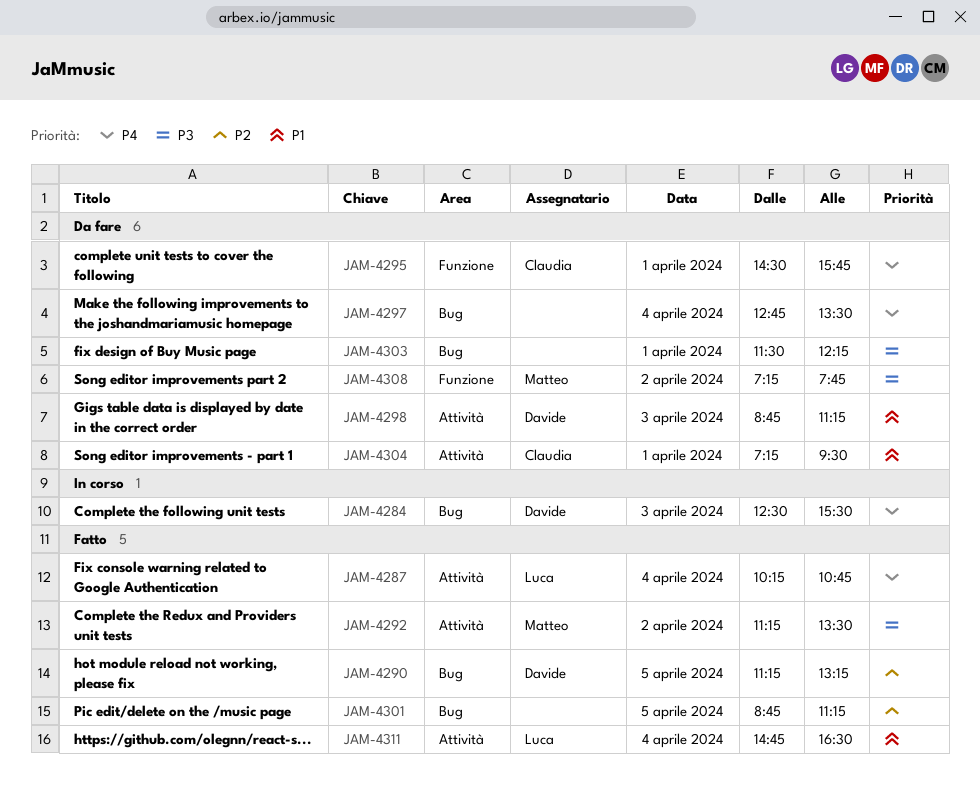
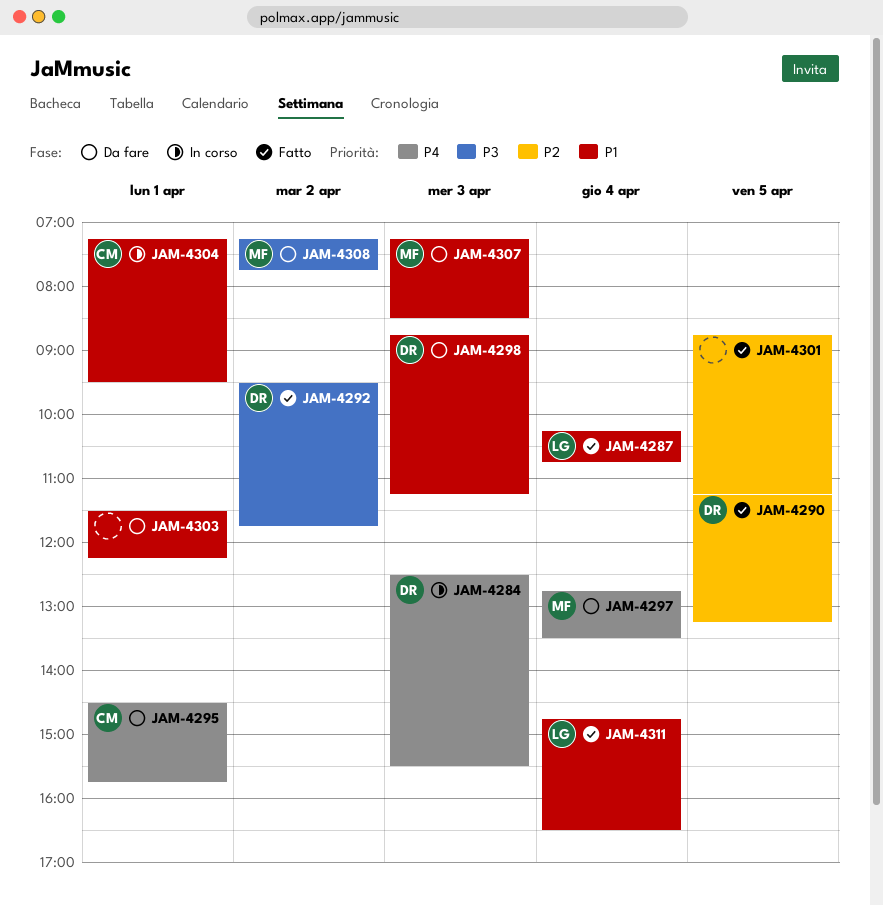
JAM-4287, priority: P4 -> P1
JAM-4292, owner: Matteo -> Davide
JAM-4292, begins: 11:15 -> 09:30
JAM-4292, ends: 13:30 -> 11:45
JAM-4297, owner: none -> Matteo
JAM-4303, priority: P3 -> P1
JAM-4304, status: Da fare -> In corso
JAM-4307: none -> present

